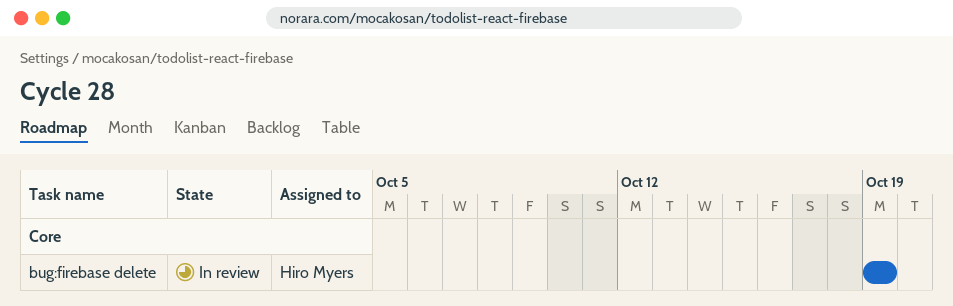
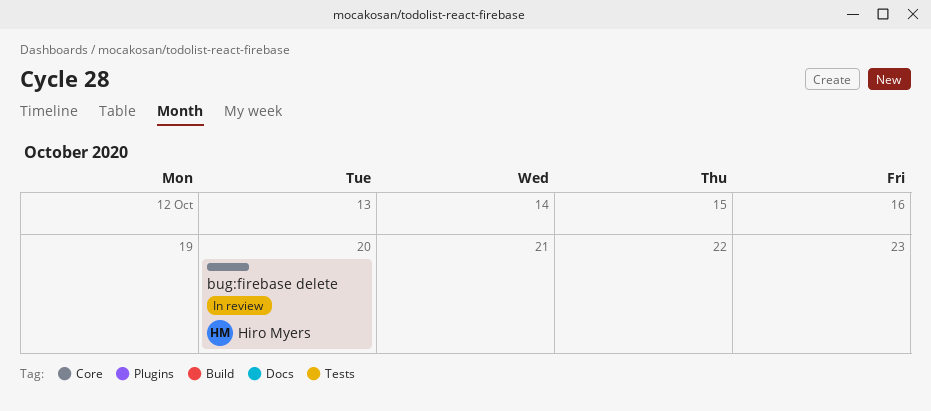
bug:firebase delete, due: Oct 19 -> Oct 20

